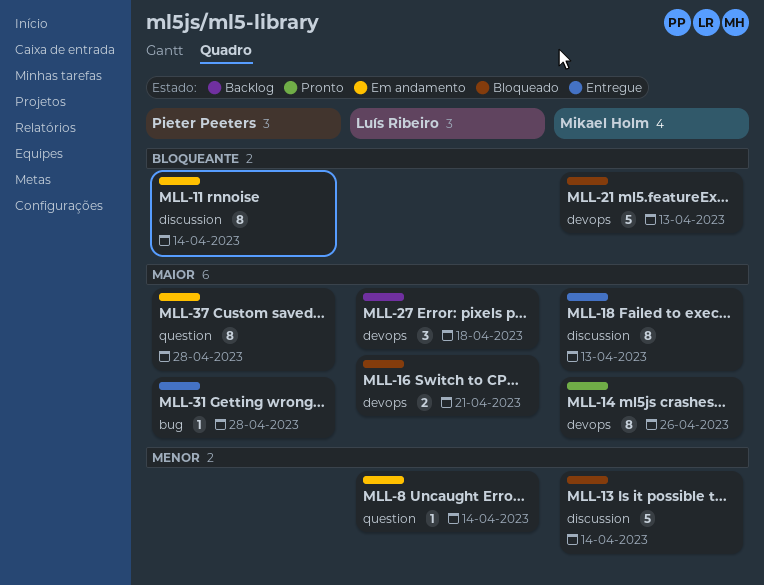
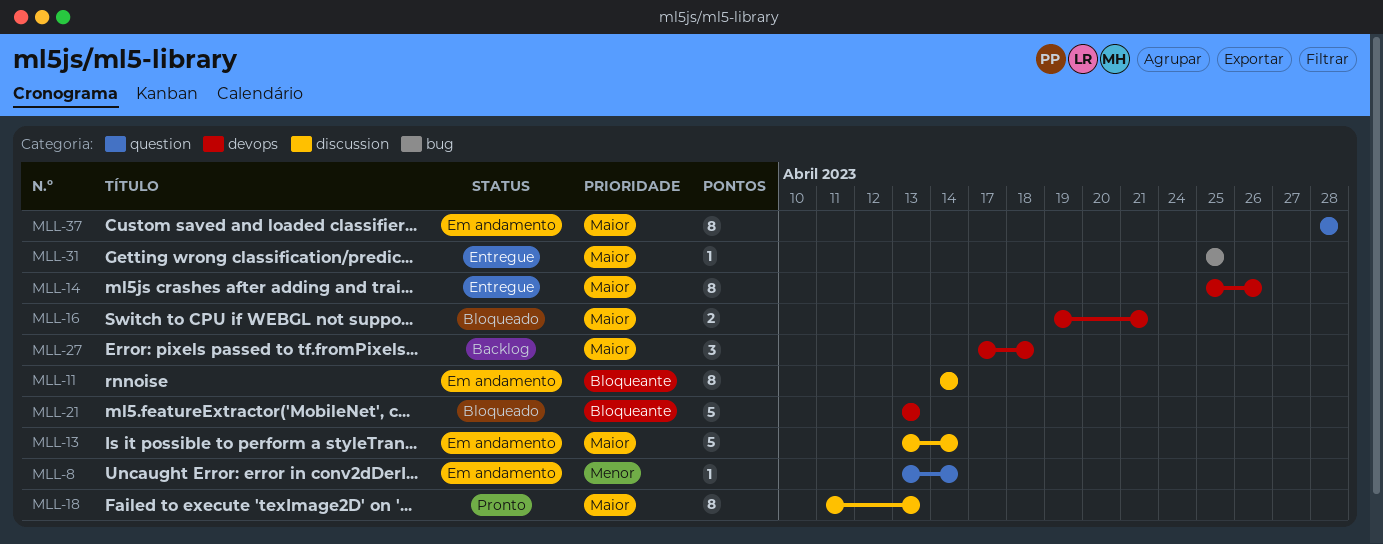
MLL-13, status: Bloqueado -> Em andamento
MLL-13, priority: Menor -> Maior
MLL-14, status: Pronto -> Entregue
MLL-18, status: Entregue -> Pronto
MLL-31, due: Apr 28 -> Apr 25

